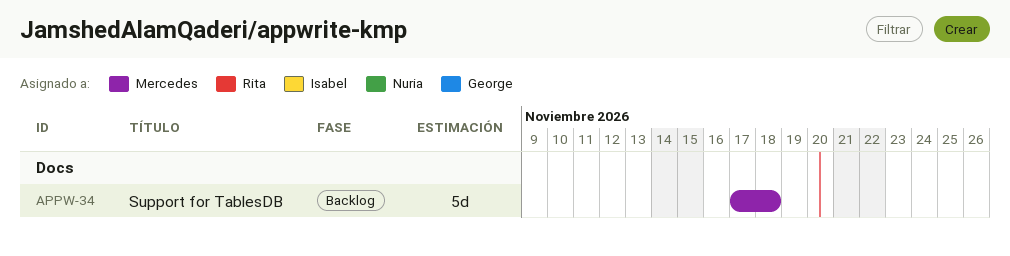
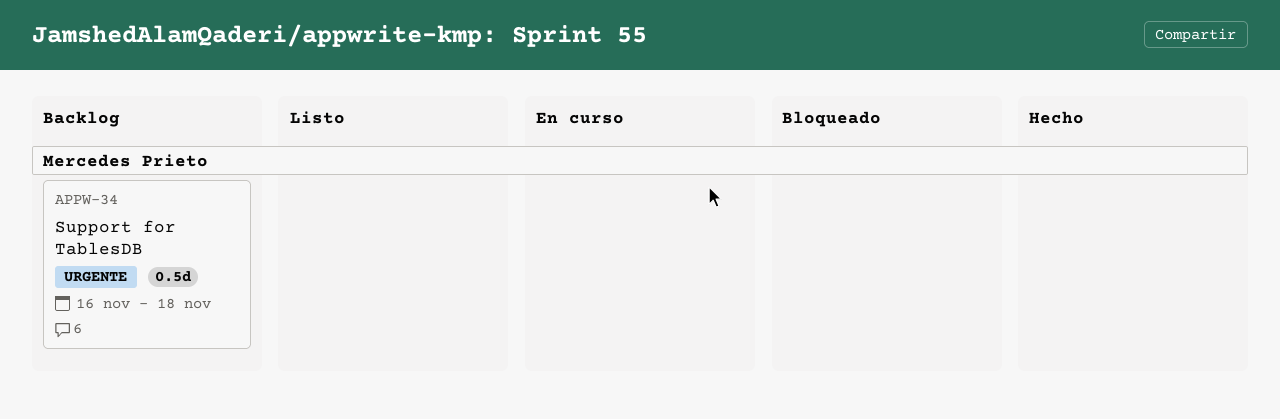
APPW-34, estimate: 5d -> 0.5d
APPW-34, start: Nov 17 -> Nov 16

